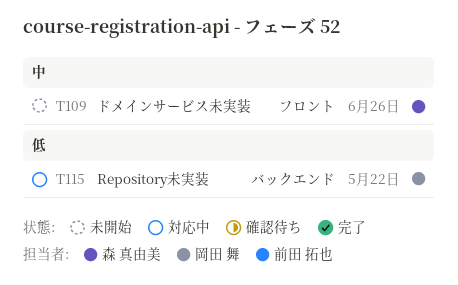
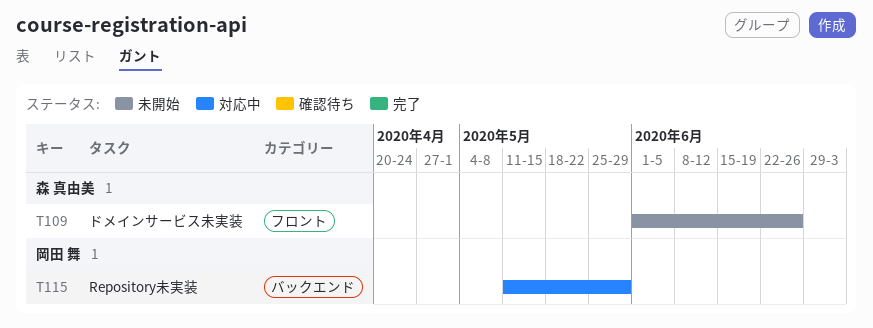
T115, due: May 22 -> May 29

